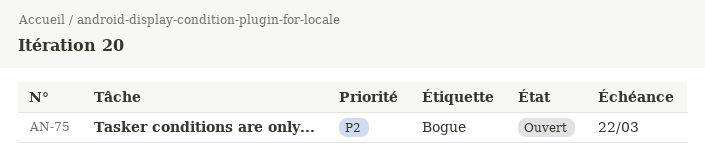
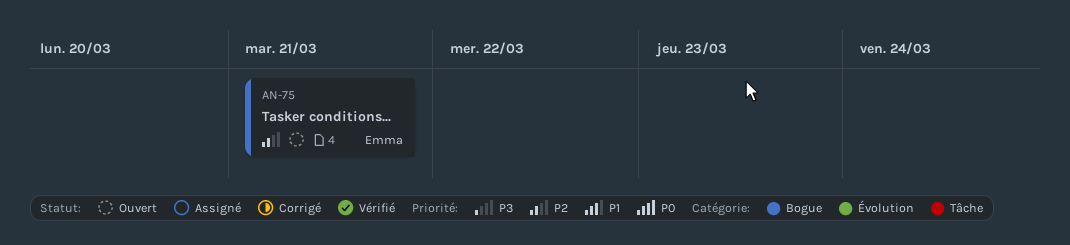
AN-75, due: Mar 22 -> Mar 21

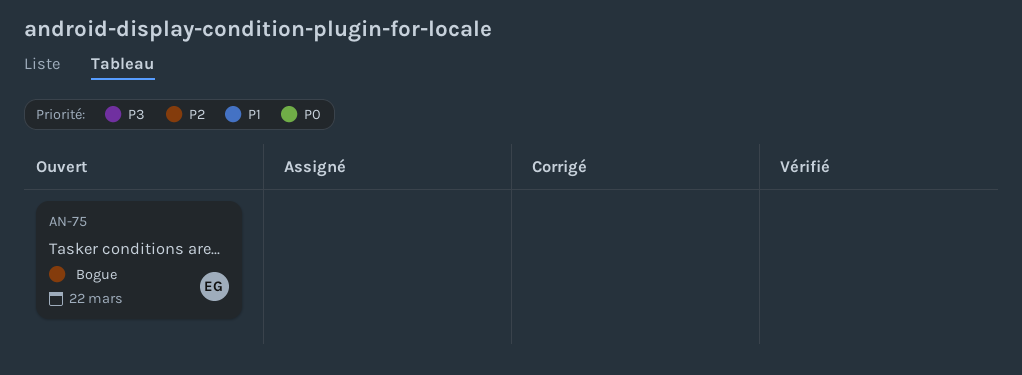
AN-75, due: Mar 21 -> Mar 22

